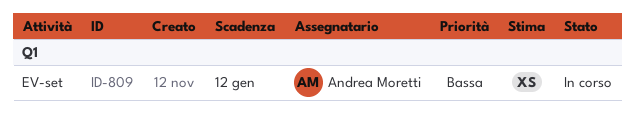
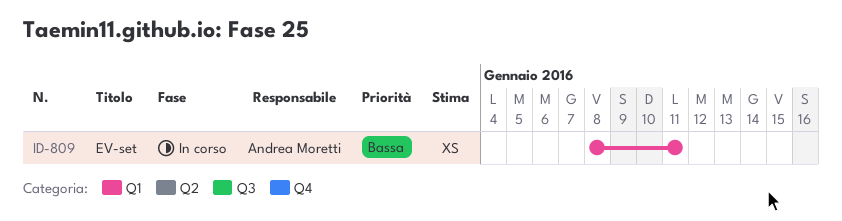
ID-809, due: Jan 12 -> Jan 11

